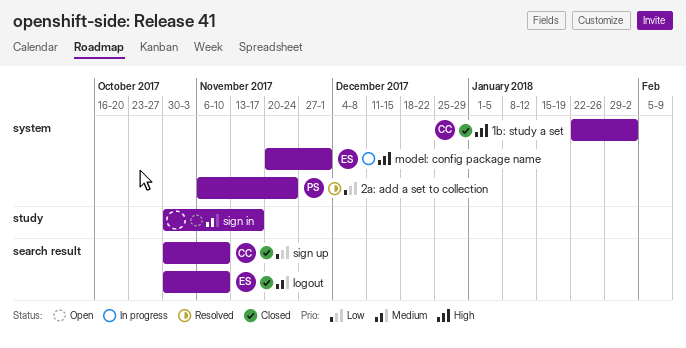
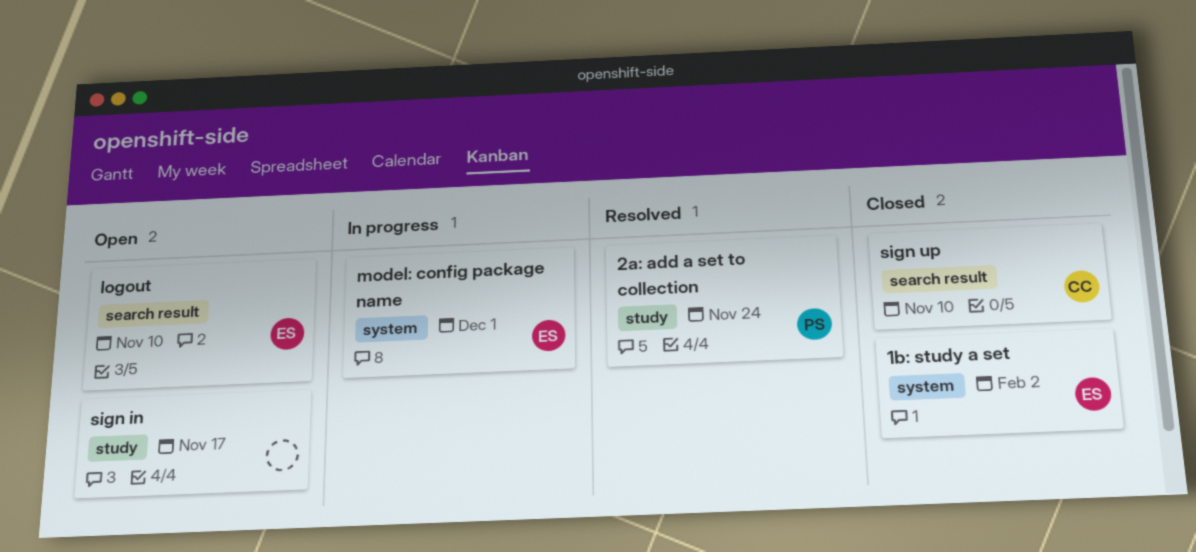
1b: study a set, owner: CC -> ES
2a: add a set to collection, label: system -> study
logout, status: Closed -> Open

